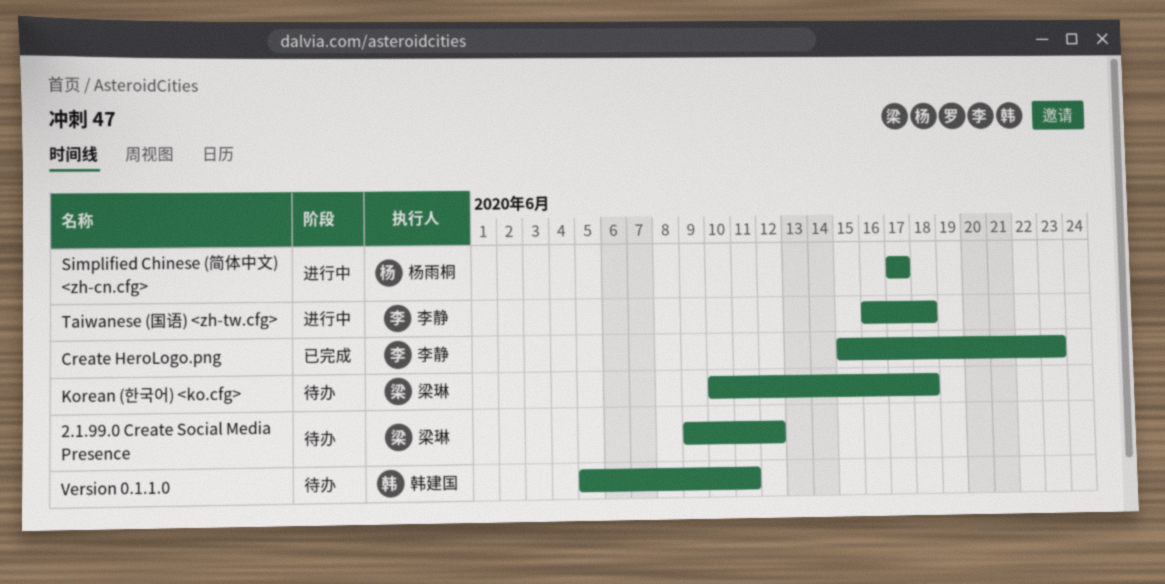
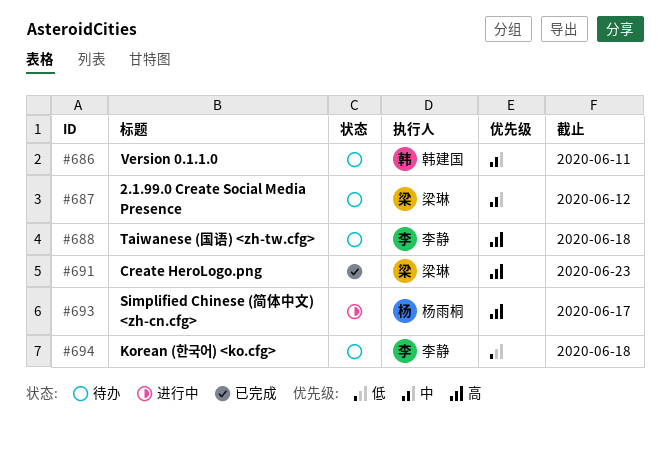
Create HeroLogo.png, owner: 李静 -> 梁琳
Korean (한국어) <ko.cfg>, owner: 梁琳 -> 李静
Taiwanese (国语) <zh-tw.cfg>, status: 进行中 -> 待办

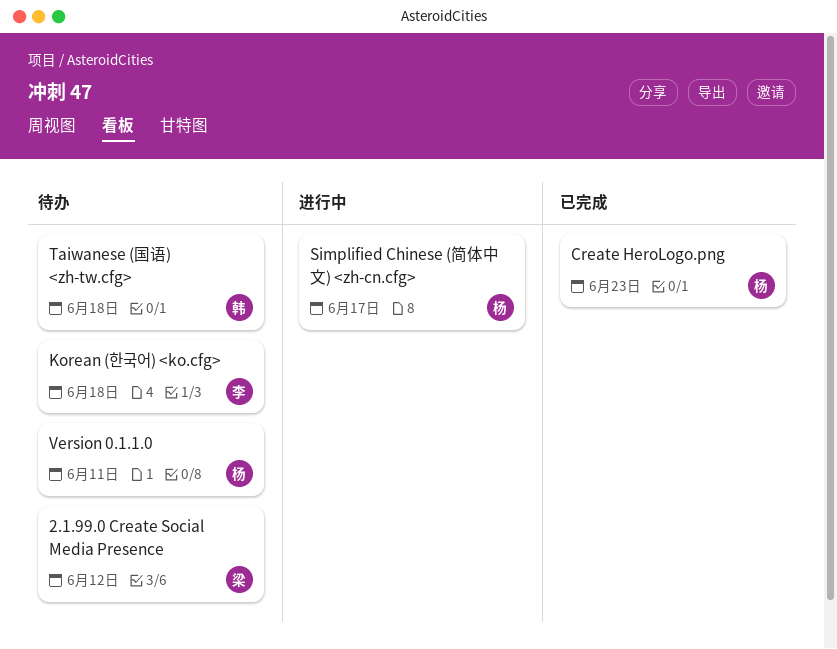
Create HeroLogo.png, owner: 梁琳 -> 杨雨桐
Taiwanese (国语) <zh-tw.cfg>, owner: 李静 -> 韩建国
Version 0.1.1.0, owner: 韩建国 -> 杨雨桐

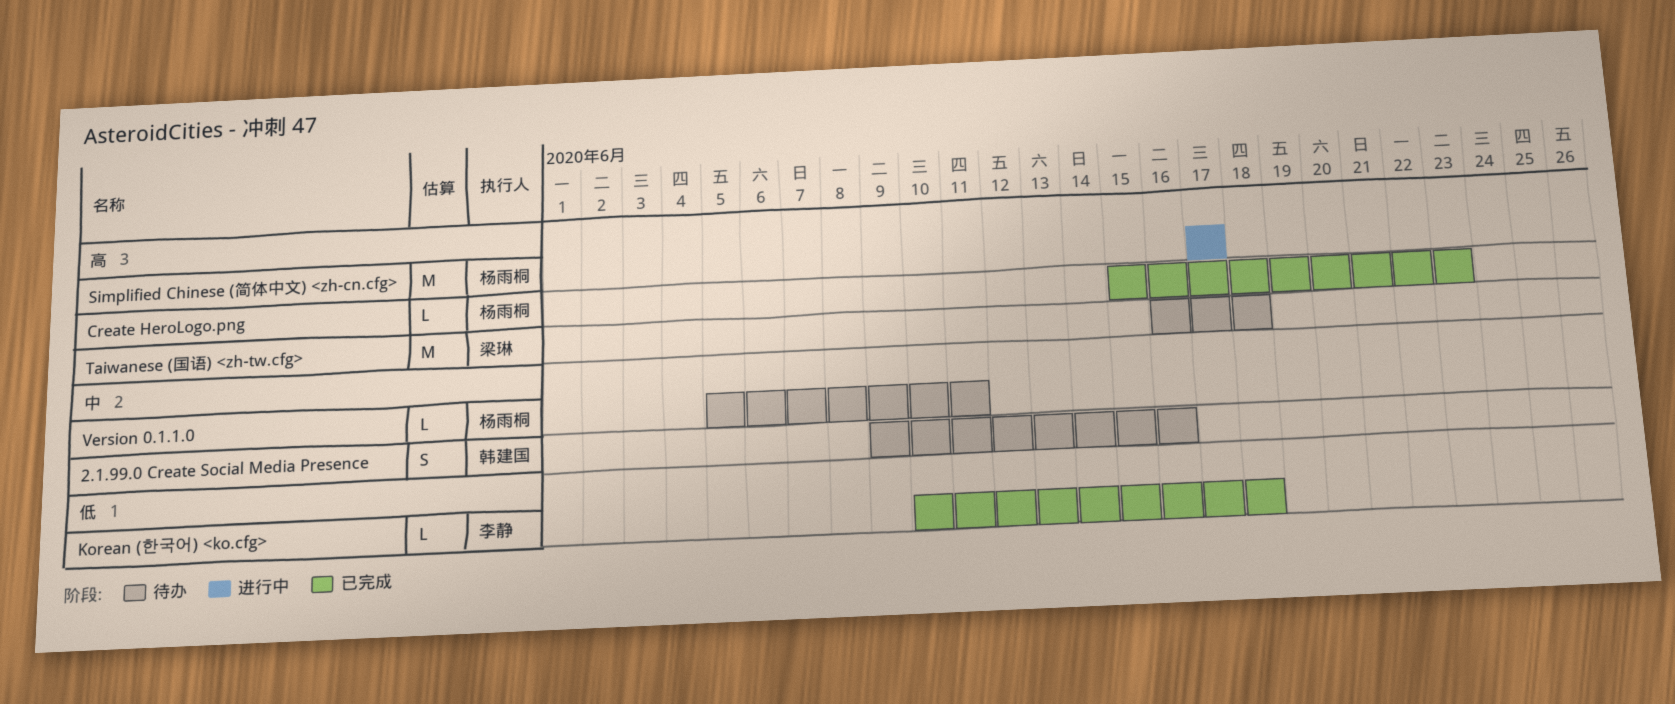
2.1.99.0 Create Social Media Presence, owner: 梁琳 -> 韩建国
2.1.99.0 Create Social Media Presence, due: Jun 12 -> Jun 16
Korean (한국어) <ko.cfg>, status: 待办 -> 已完成
Taiwanese (国语) <zh-tw.cfg>, owner: 韩建国 -> 梁琳

